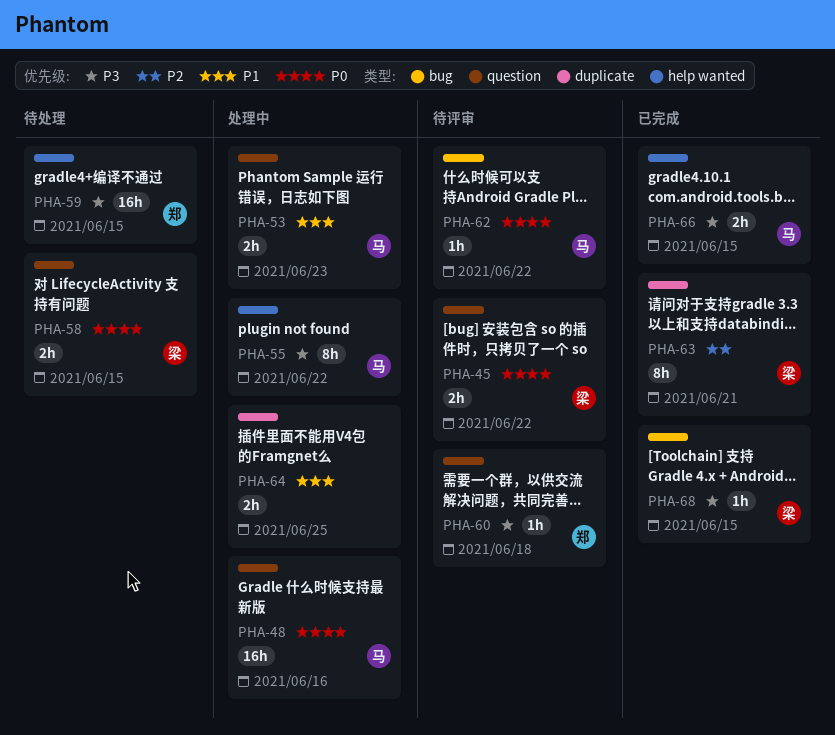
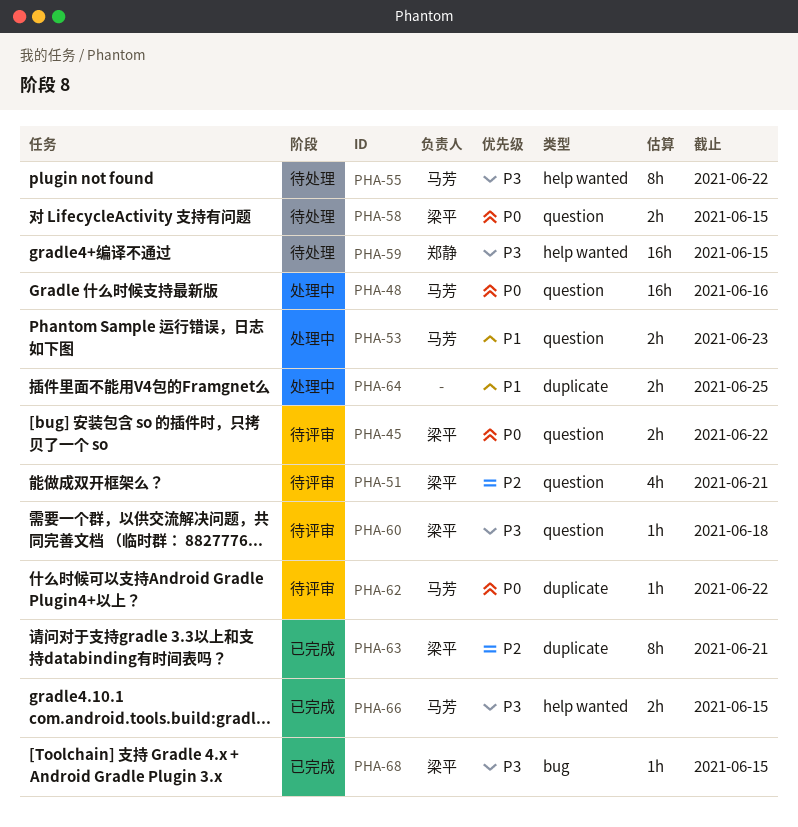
PHA-51: none -> present
PHA-55, status: 处理中 -> 待处理
PHA-60, owner: 郑静 -> 梁平
PHA-62, label: bug -> duplicate

